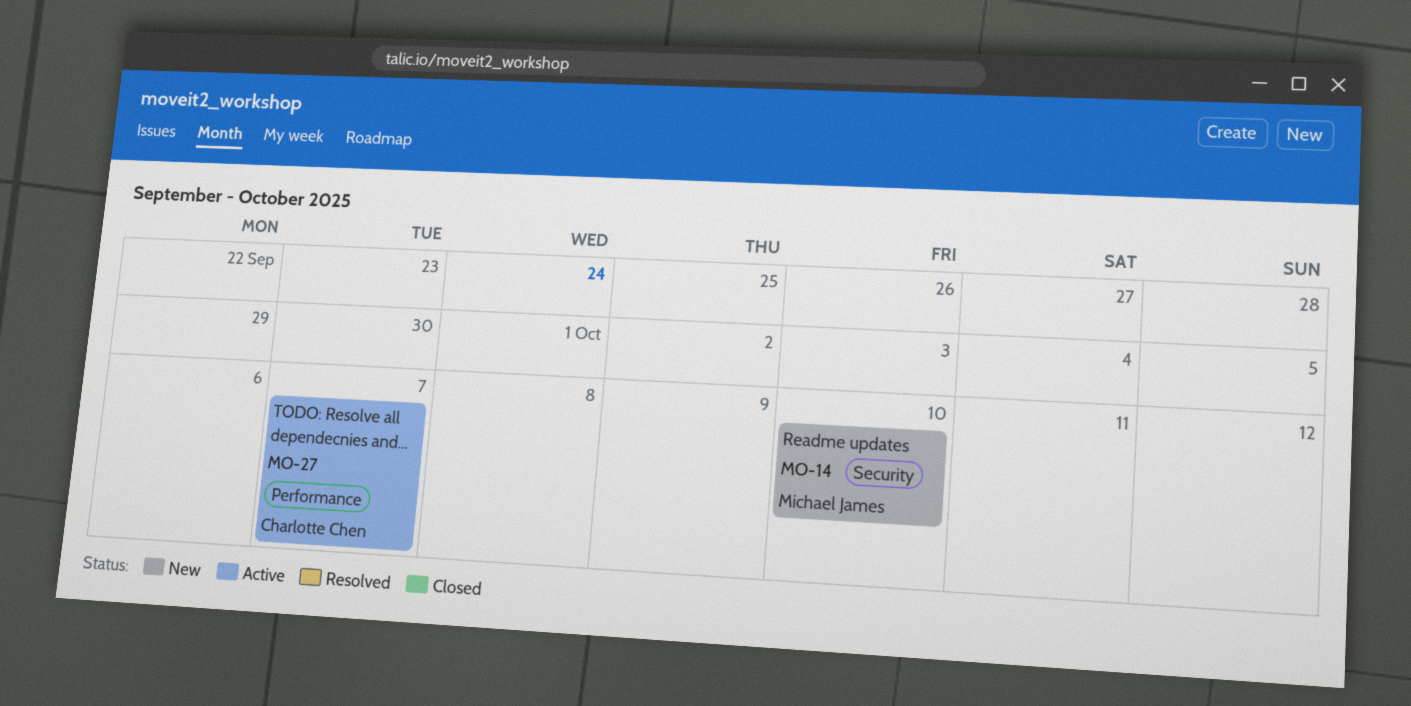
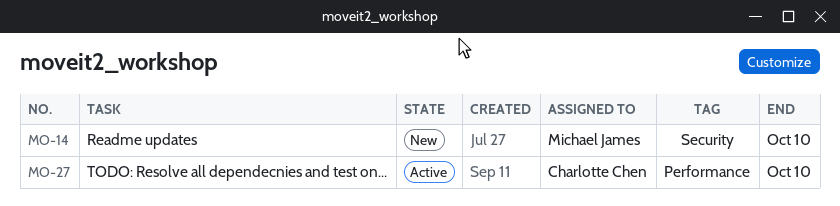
MO-27, due: Oct 7 -> Oct 10

